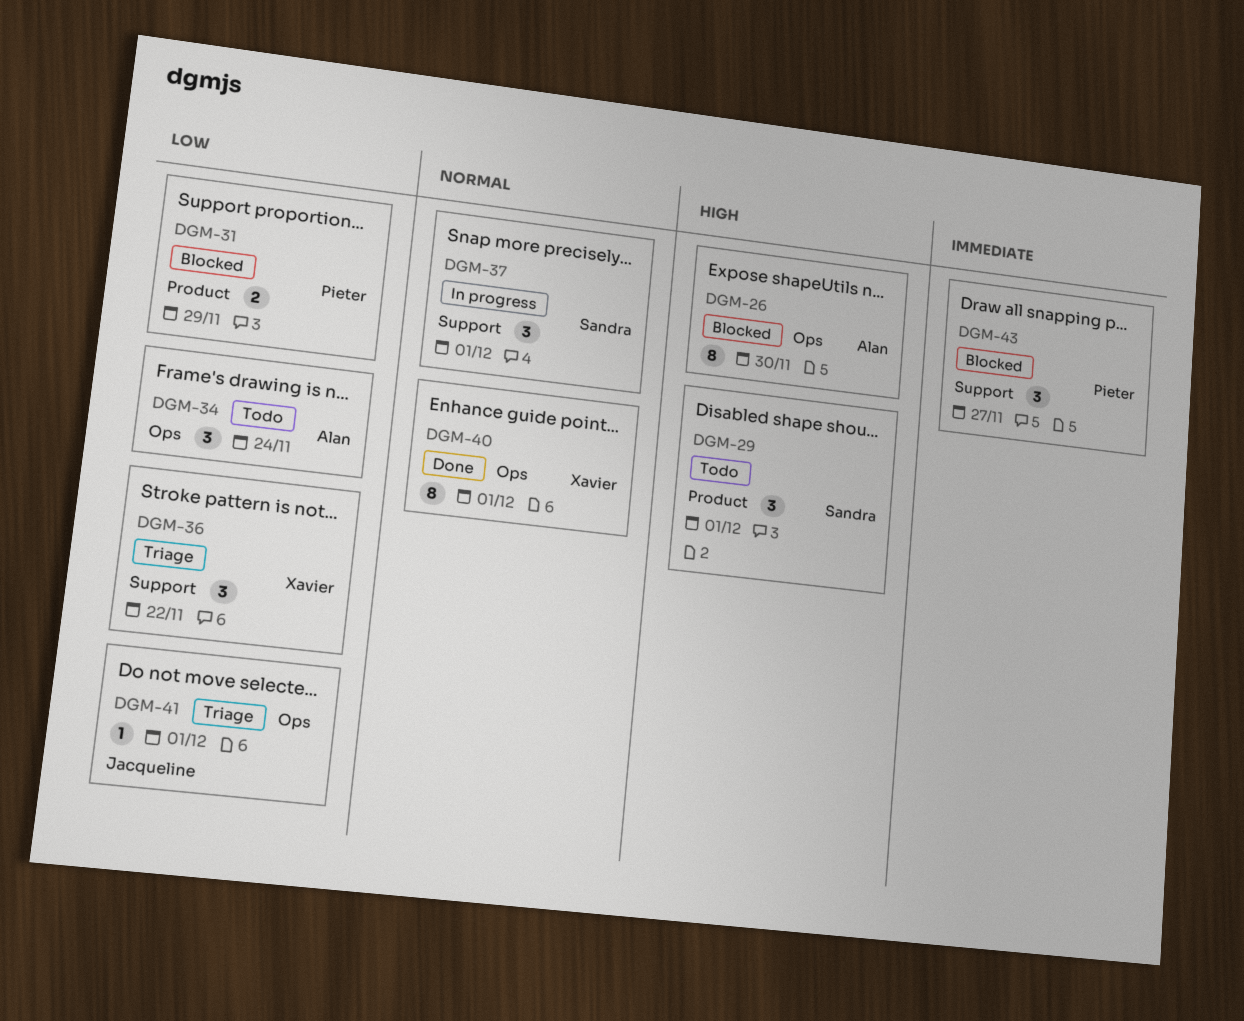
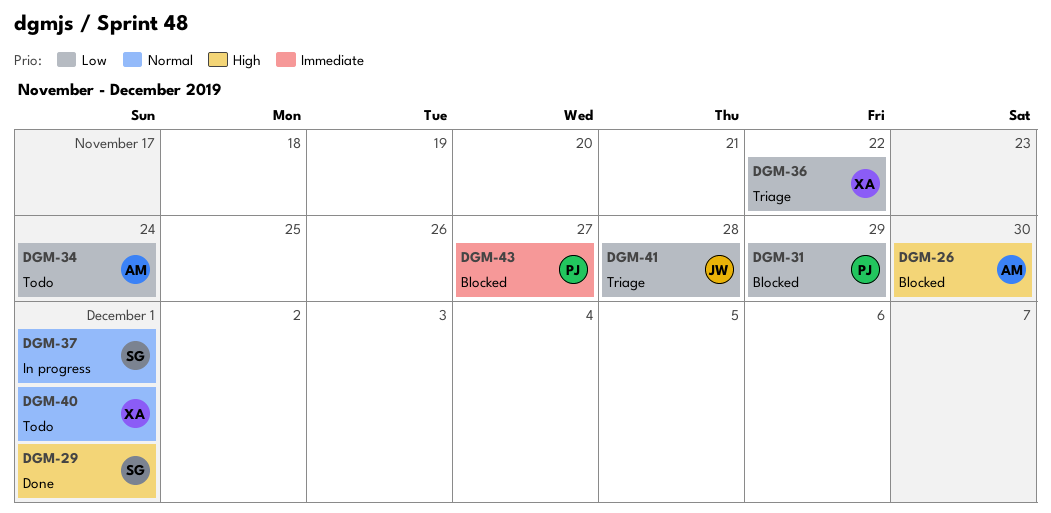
DGM-29, status: Todo -> Done
DGM-40, status: Done -> Todo
DGM-41, due: Dec 1 -> Nov 28

